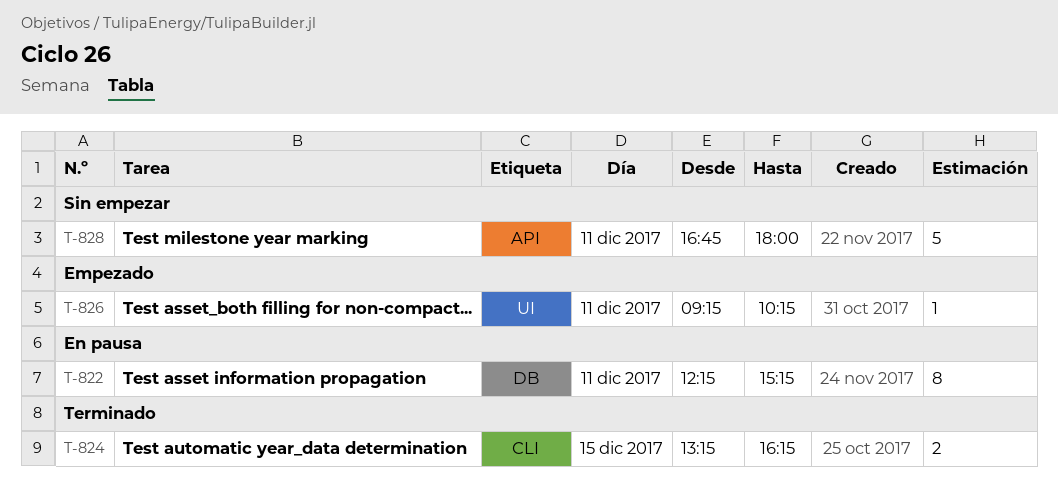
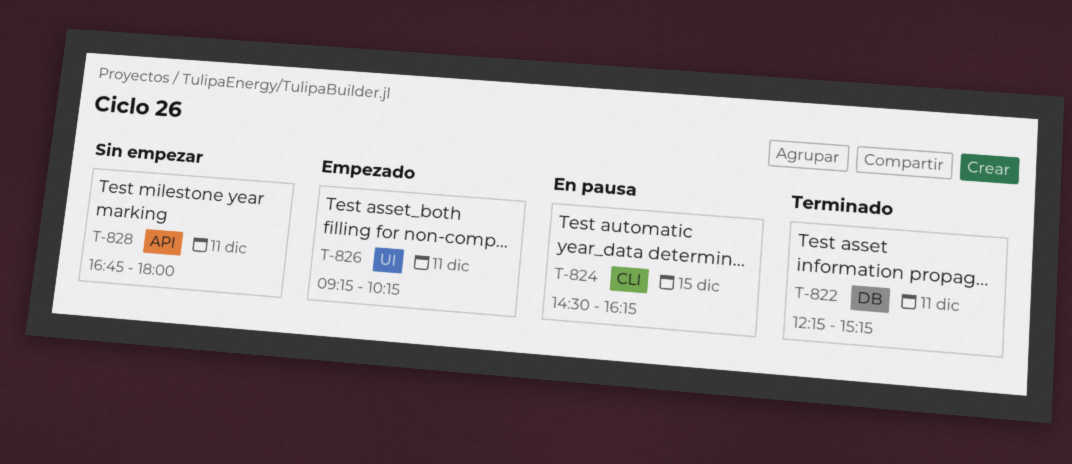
T-822, status: En pausa -> Terminado
T-824, status: Terminado -> En pausa
T-824, begins: 13:15 -> 14:30

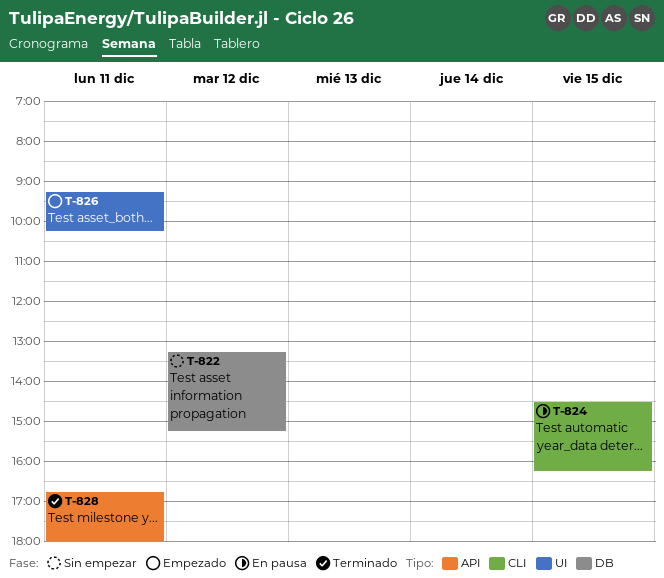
T-822, status: Terminado -> Sin empezar
T-822, day: Dec 11 -> Dec 12
T-822, begins: 12:15 -> 13:15
T-828, status: Sin empezar -> Terminado

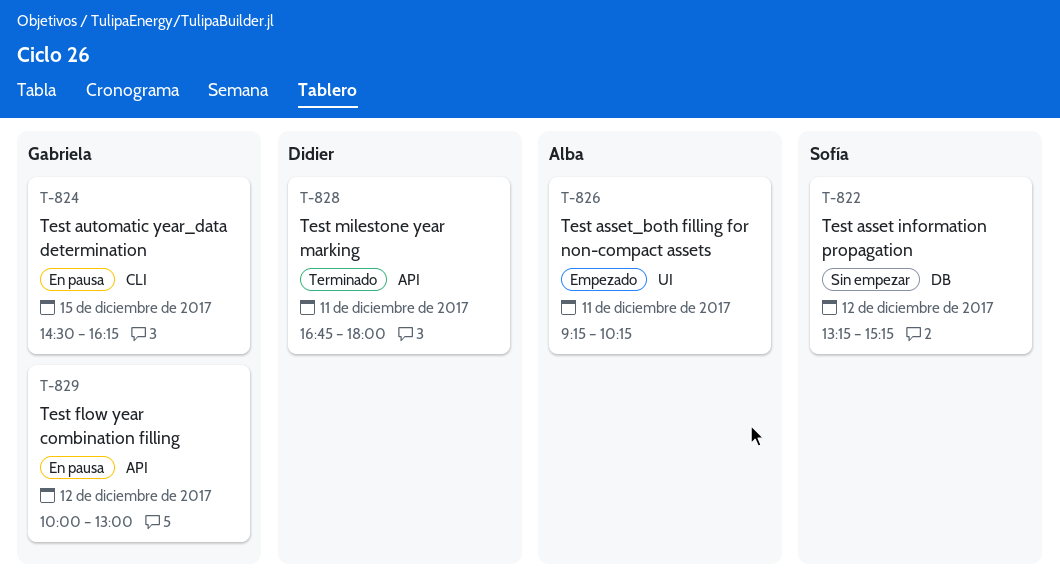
T-829: none -> present

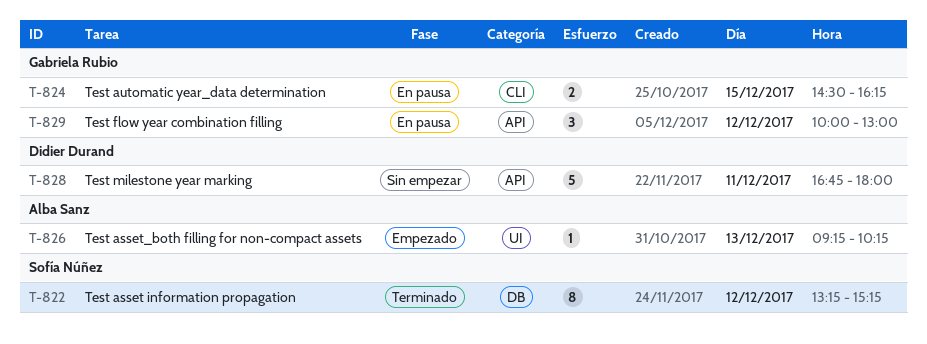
T-822, status: Sin empezar -> Terminado
T-826, day: Dec 11 -> Dec 13
T-828, status: Terminado -> Sin empezar

